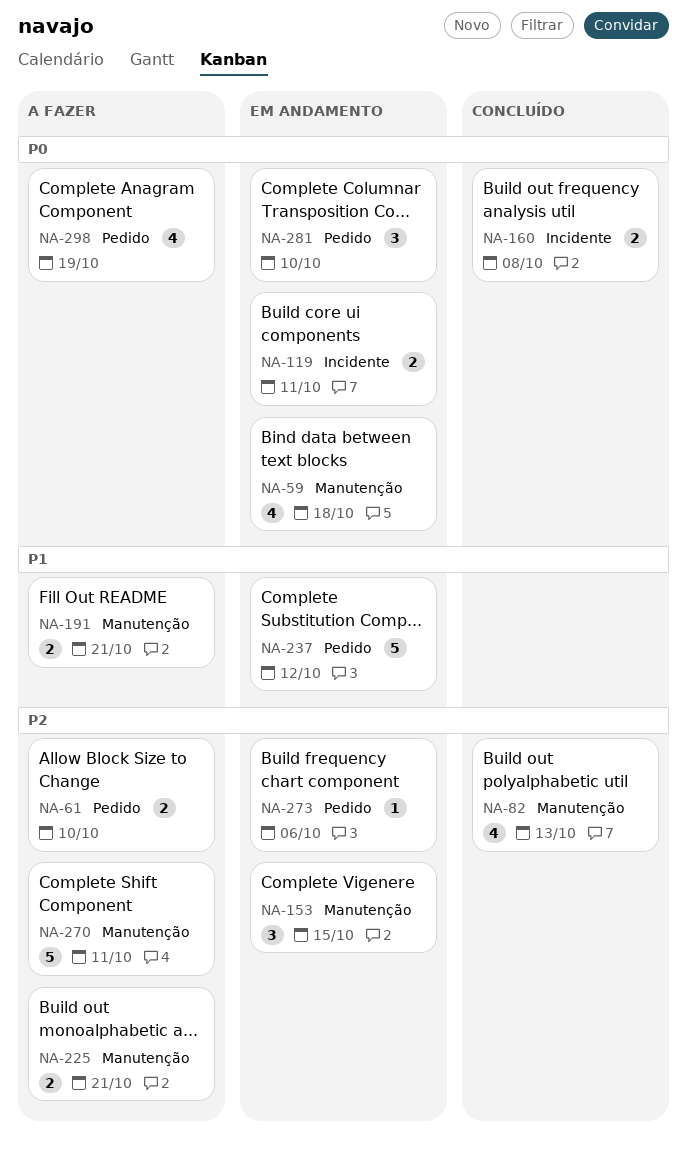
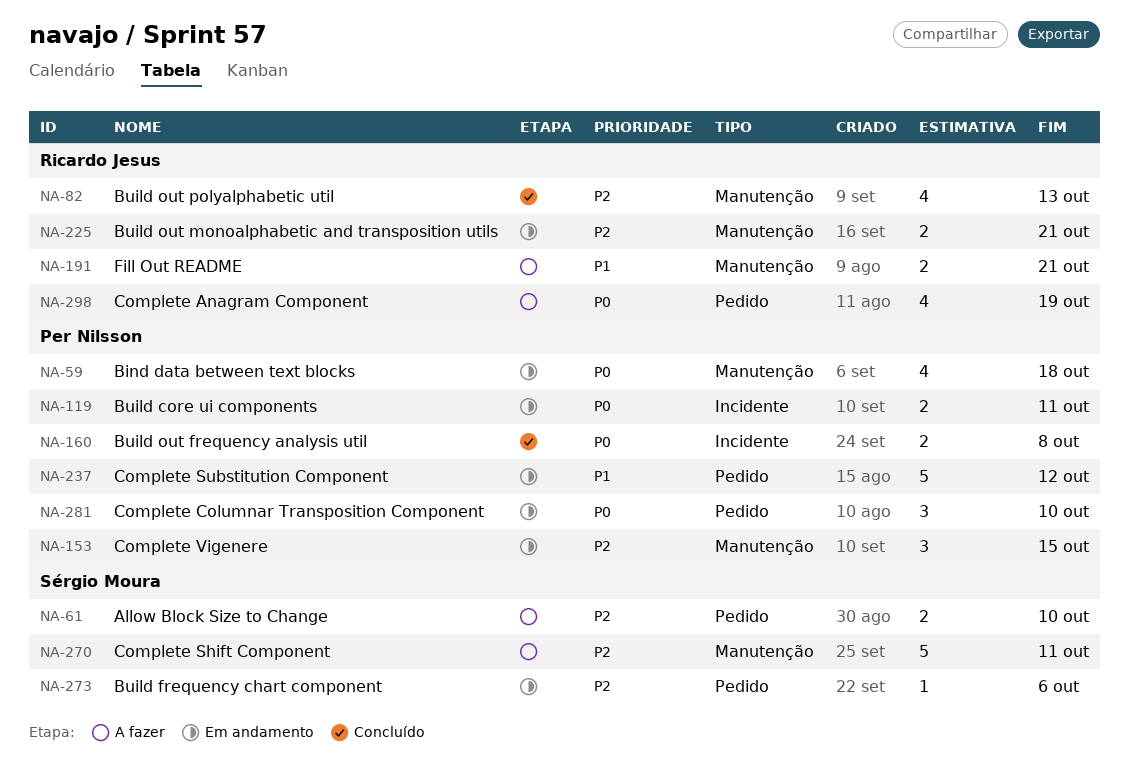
NA-225, status: A fazer -> Em andamento

